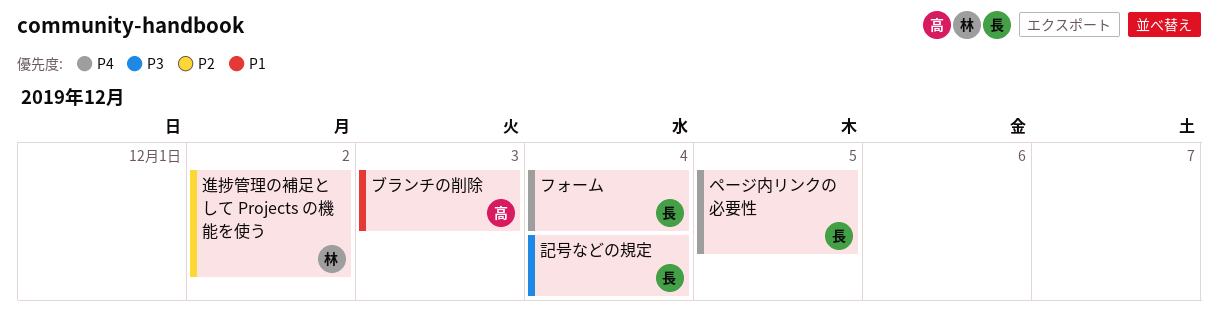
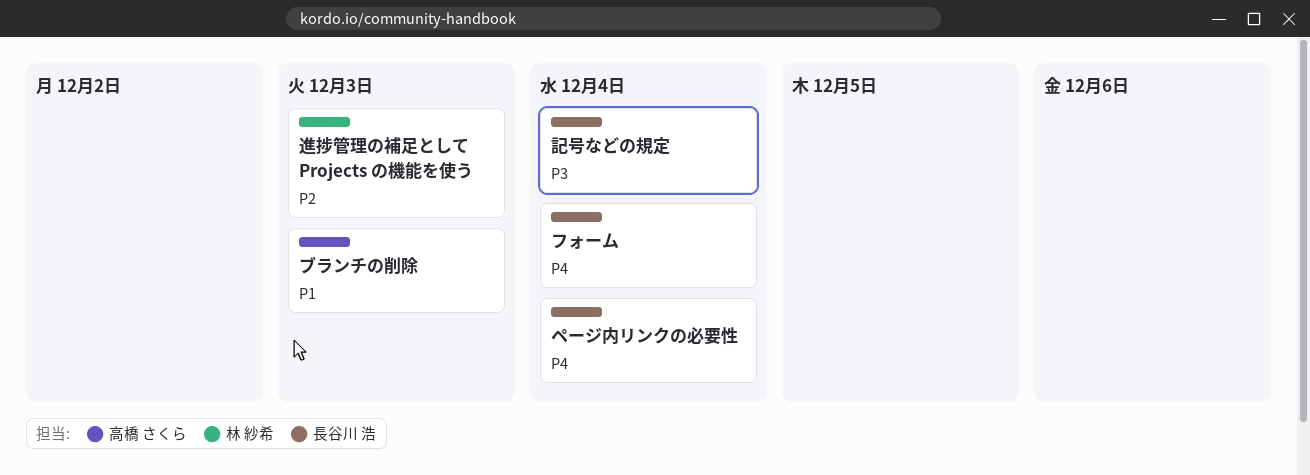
ページ内リンクの必要性, due: Dec 5 -> Dec 4
進捗管理の補足として Projects の機能を使う, due: Dec 2 -> Dec 3

